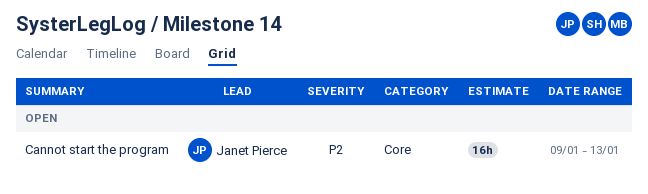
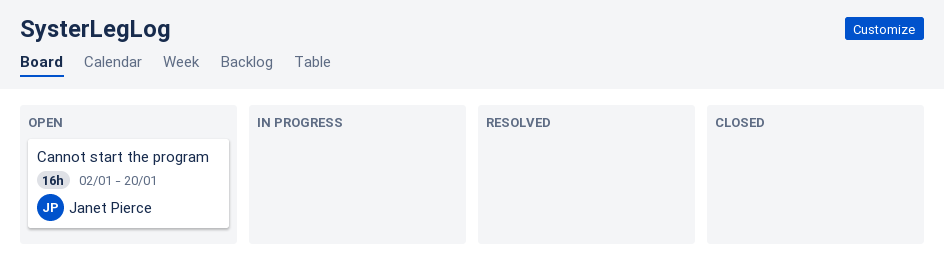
Cannot start the program, start: Jan 9 -> Jan 2
Cannot start the program, due: Jan 13 -> Jan 20

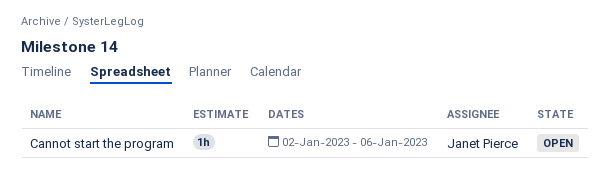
Cannot start the program, estimate: 16h -> 1h
Cannot start the program, due: Jan 20 -> Jan 6

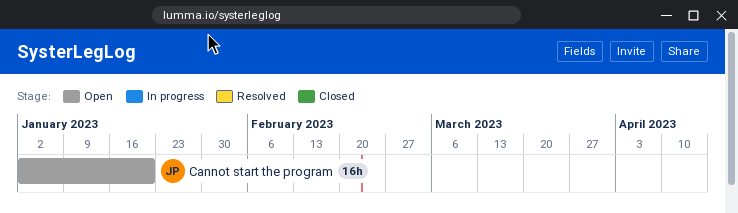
Cannot start the program, estimate: 1h -> 16h
Cannot start the program, due: Jan 6 -> Jan 20

